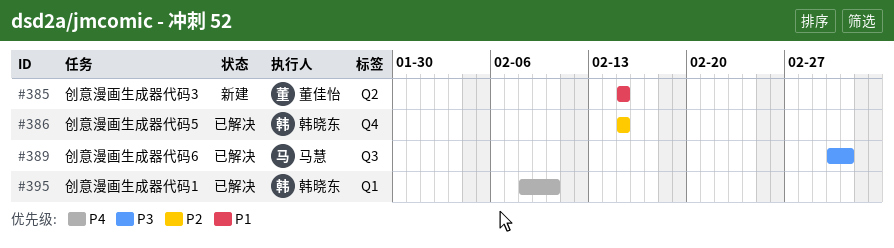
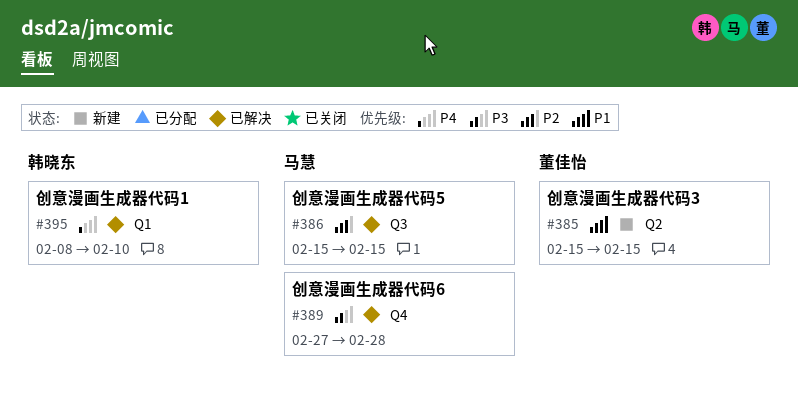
#386, owner: 韩晓东 -> 马慧
#386, label: Q4 -> Q3
#389, label: Q3 -> Q4
#389, start: Mar 2 -> Feb 27
#389, due: Mar 3 -> Feb 28

